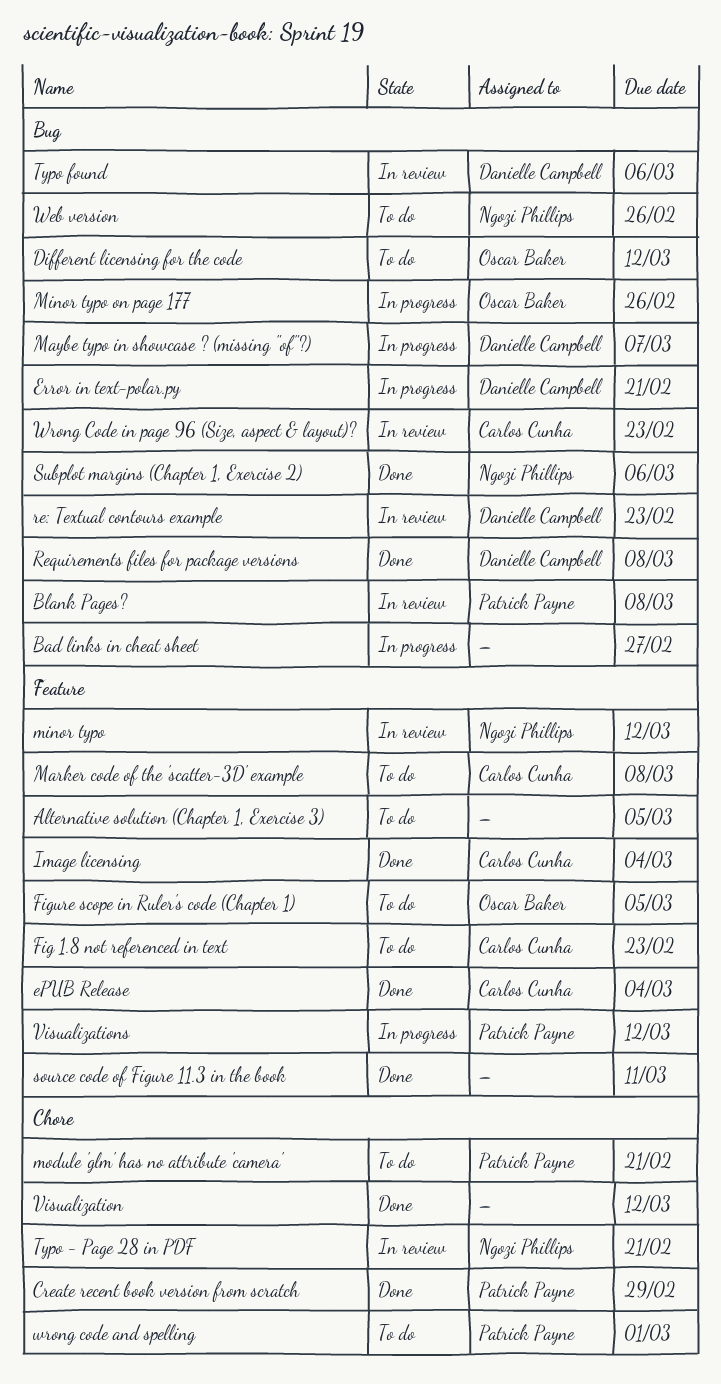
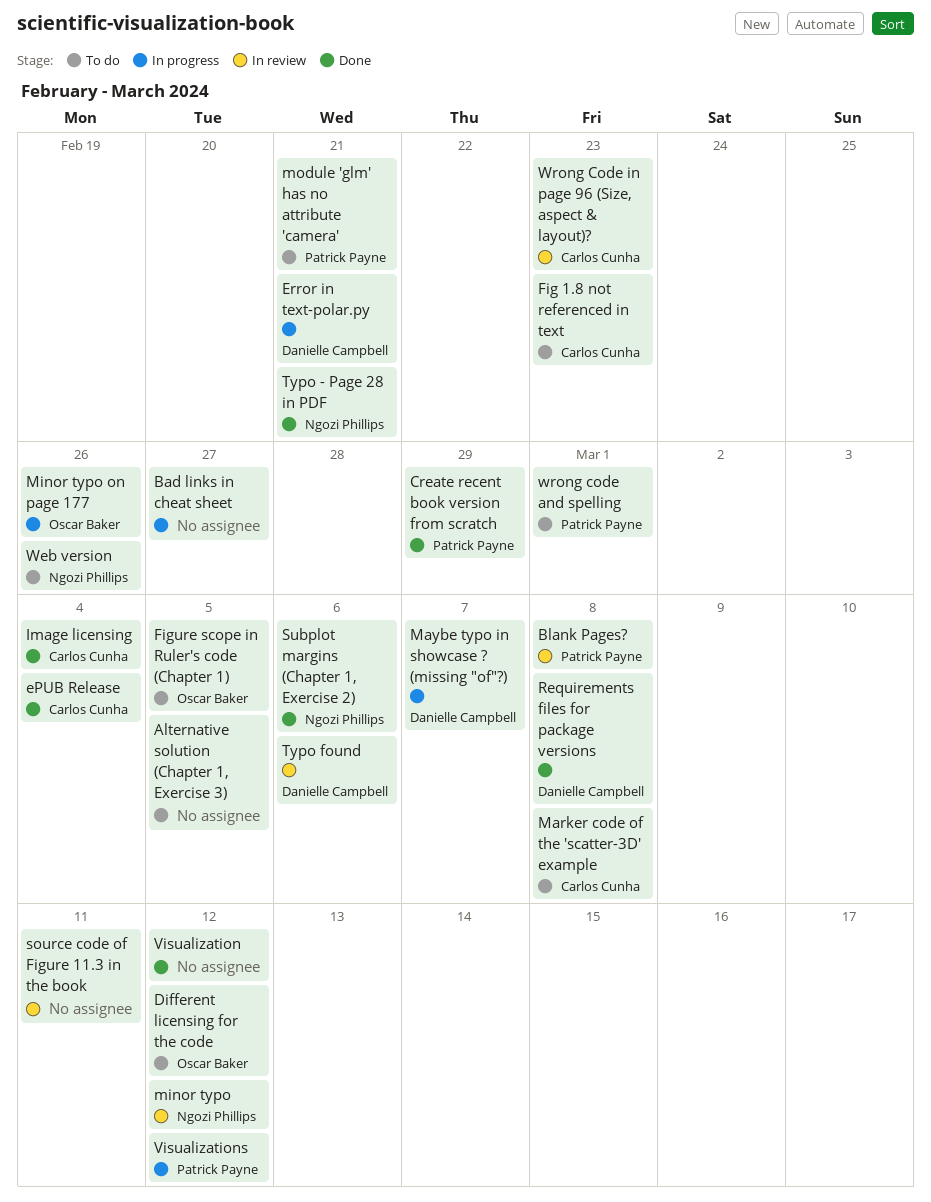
re: Textual contours example: present -> none
source code of Figure 11.3 in the book, status: Done -> In review
Typo - Page 28 in PDF, status: In review -> Done

